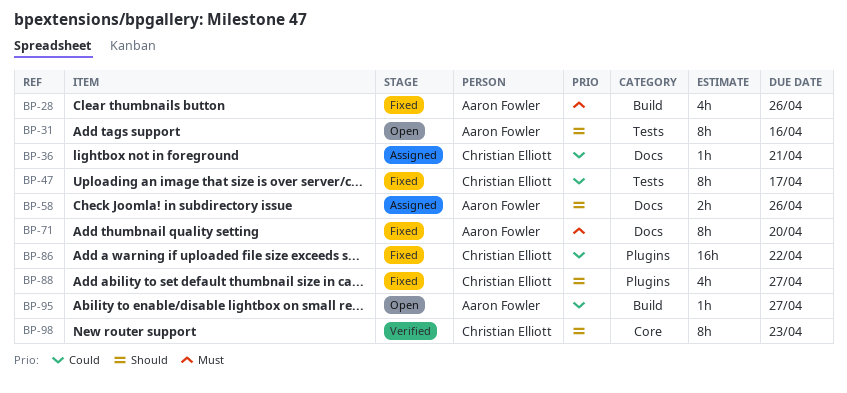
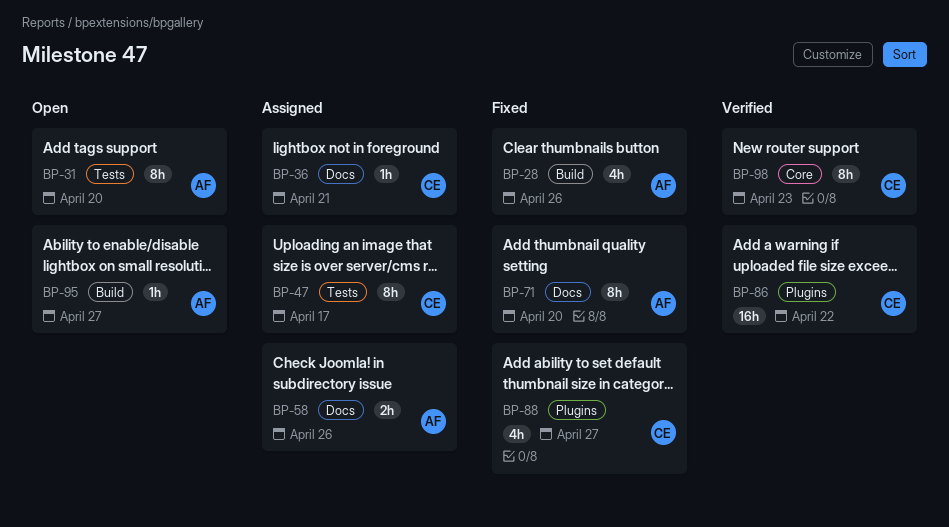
BP-31, due: Apr 16 -> Apr 20
BP-47, status: Fixed -> Assigned
BP-86, status: Fixed -> Verified

